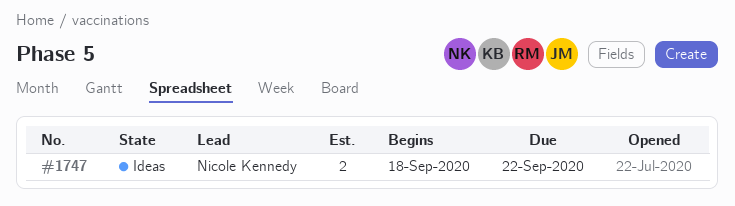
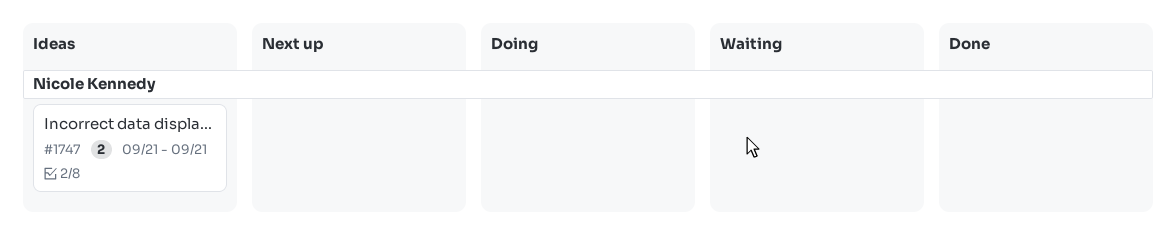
#1747, start: Sep 18 -> Sep 21
#1747, due: Sep 22 -> Sep 21

